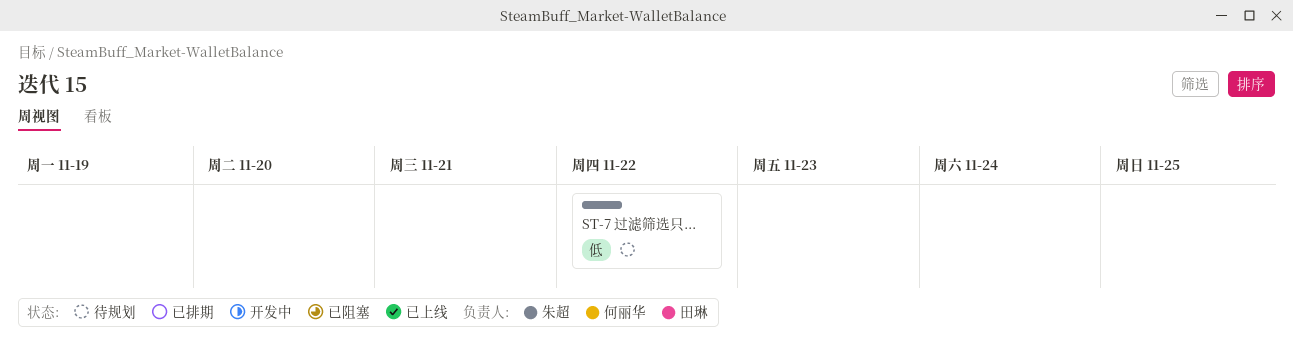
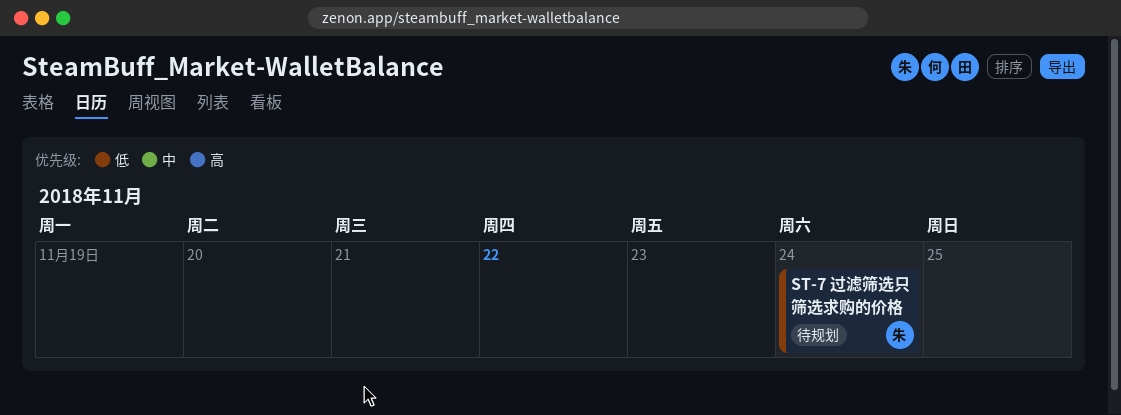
ST-7, due: Nov 22 -> Nov 24

